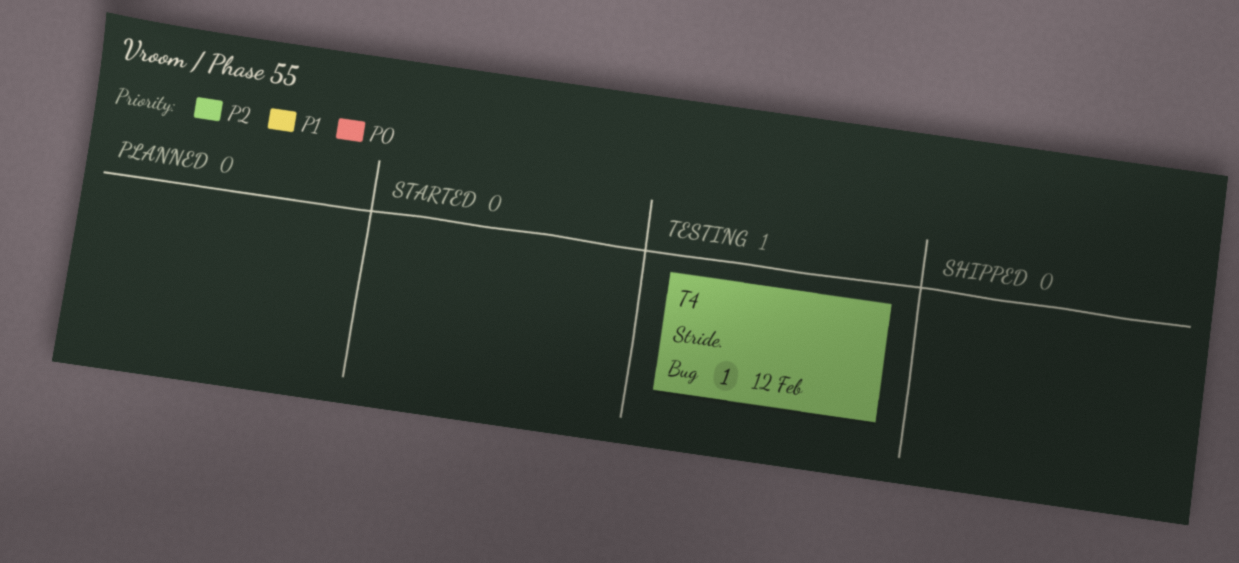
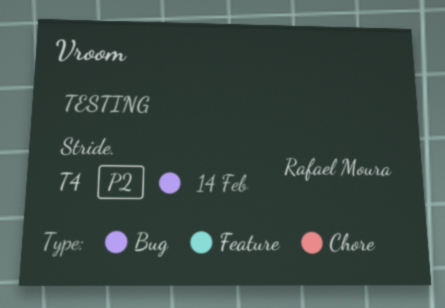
T4, due: Feb 12 -> Feb 14

